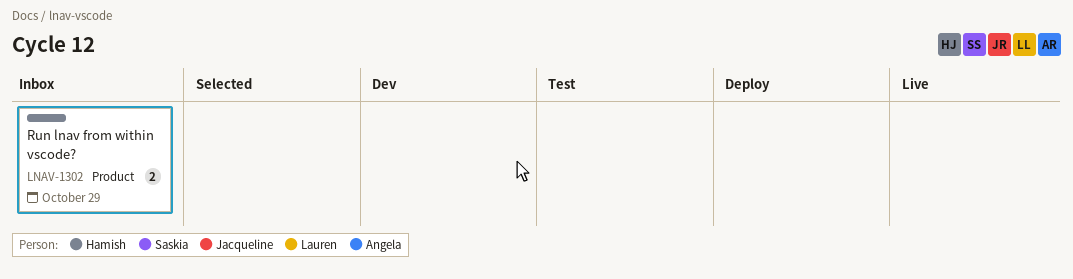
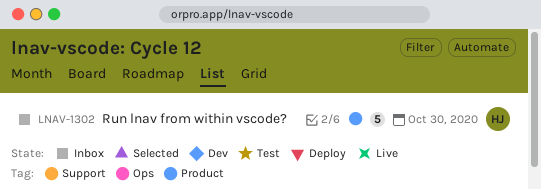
LNAV-1302, estimate: 2 -> 5
LNAV-1302, due: Oct 29 -> Oct 30

